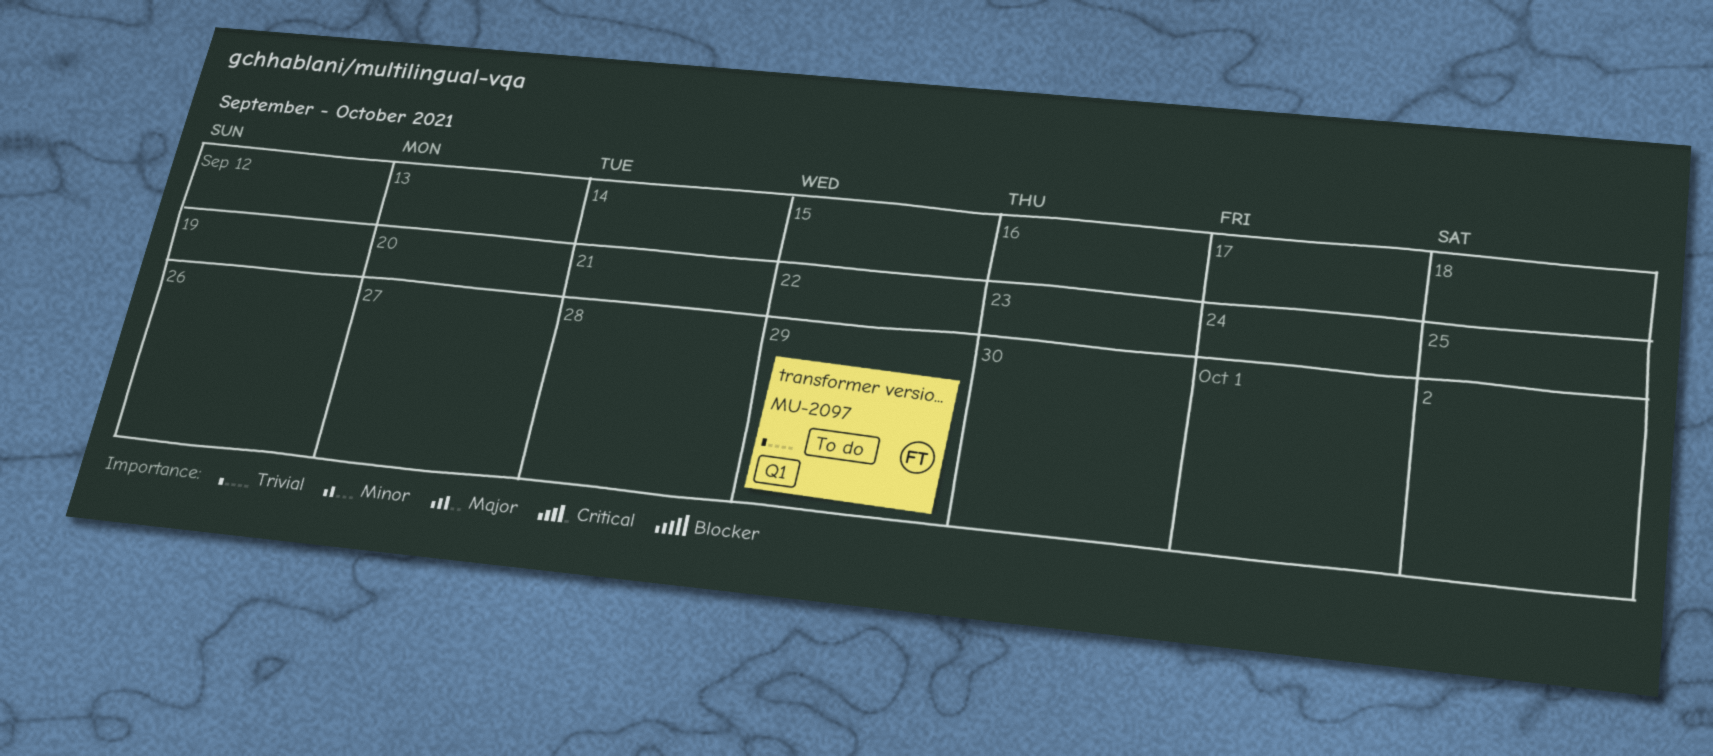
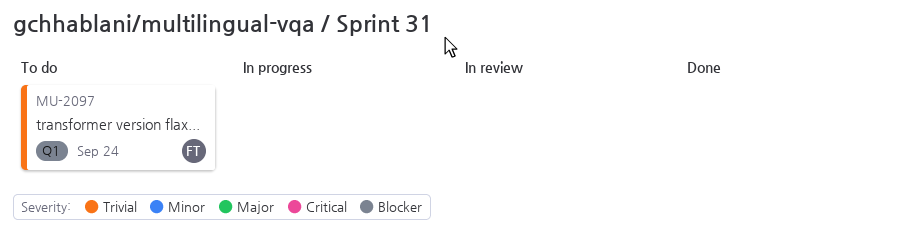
MU-2097, due: Sep 29 -> Sep 24

